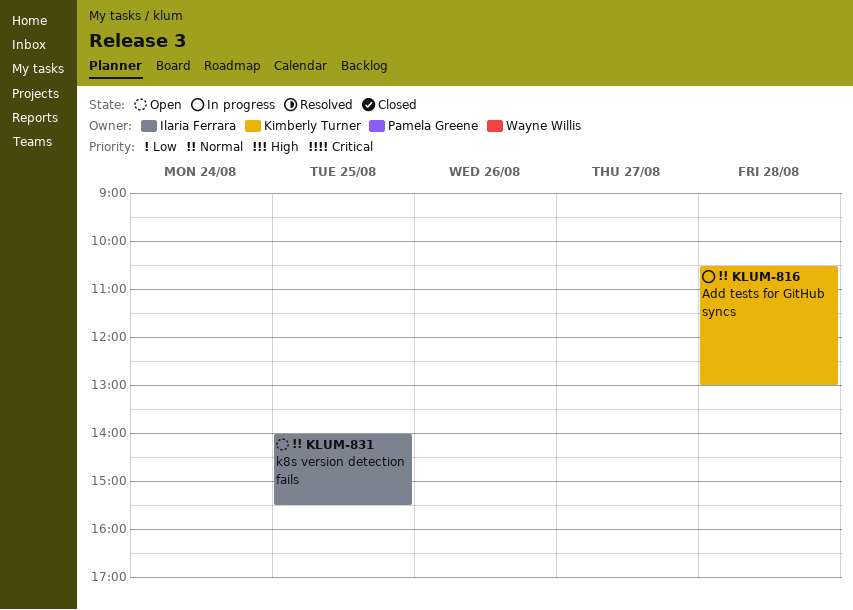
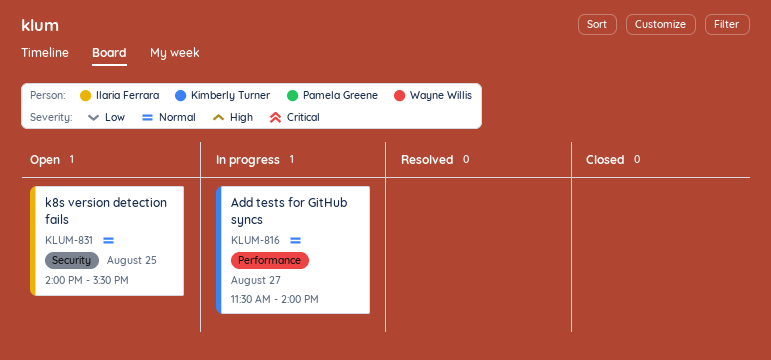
KLUM-816, day: Aug 28 -> Aug 27
KLUM-816, begins: 10:30 -> 11:30
KLUM-816, ends: 13:00 -> 14:00

